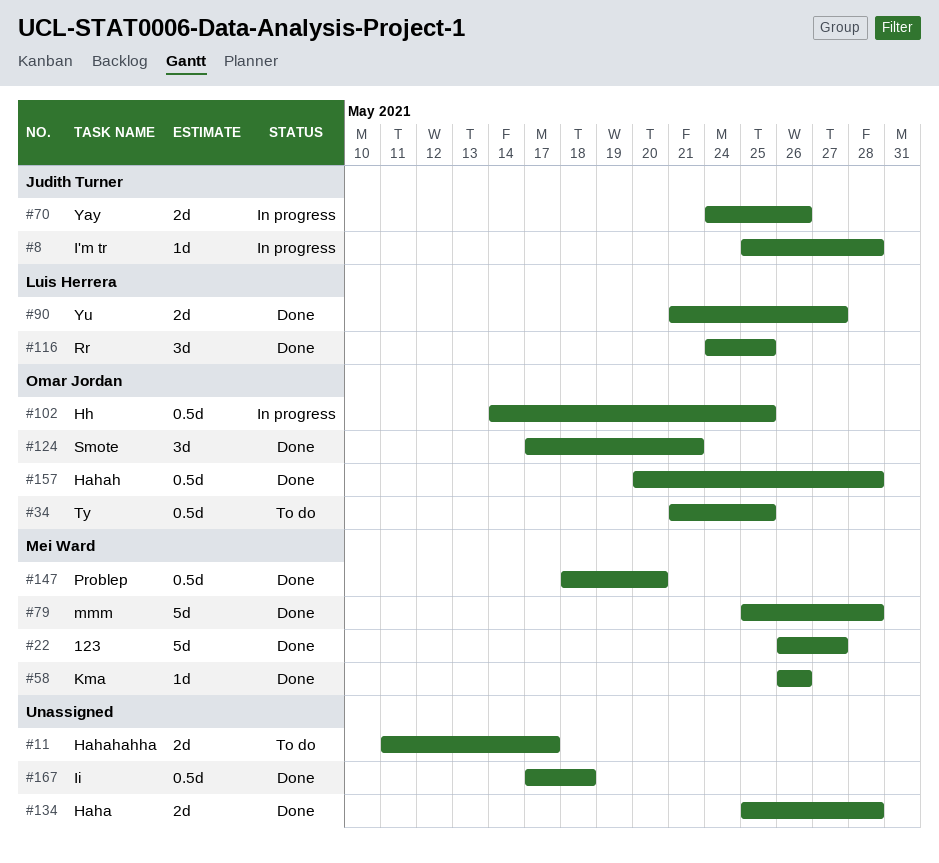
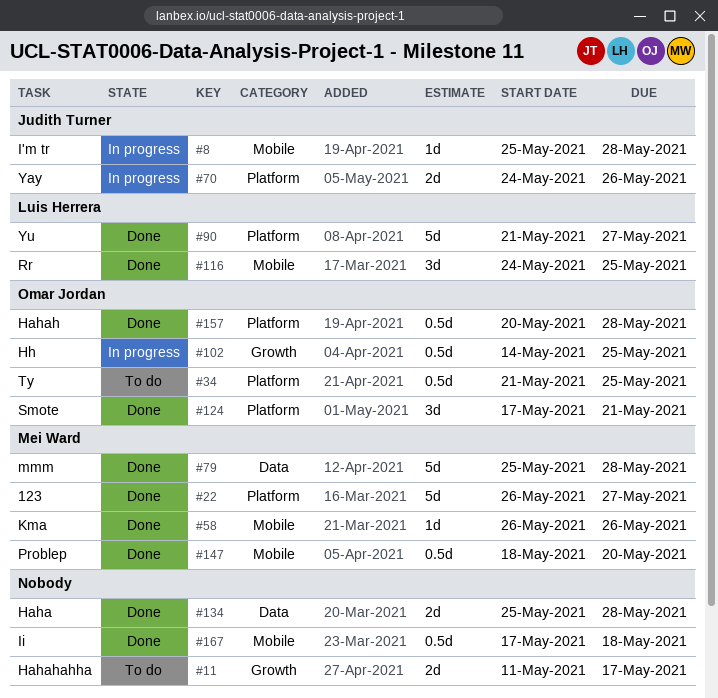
#90, estimate: 2d -> 5d

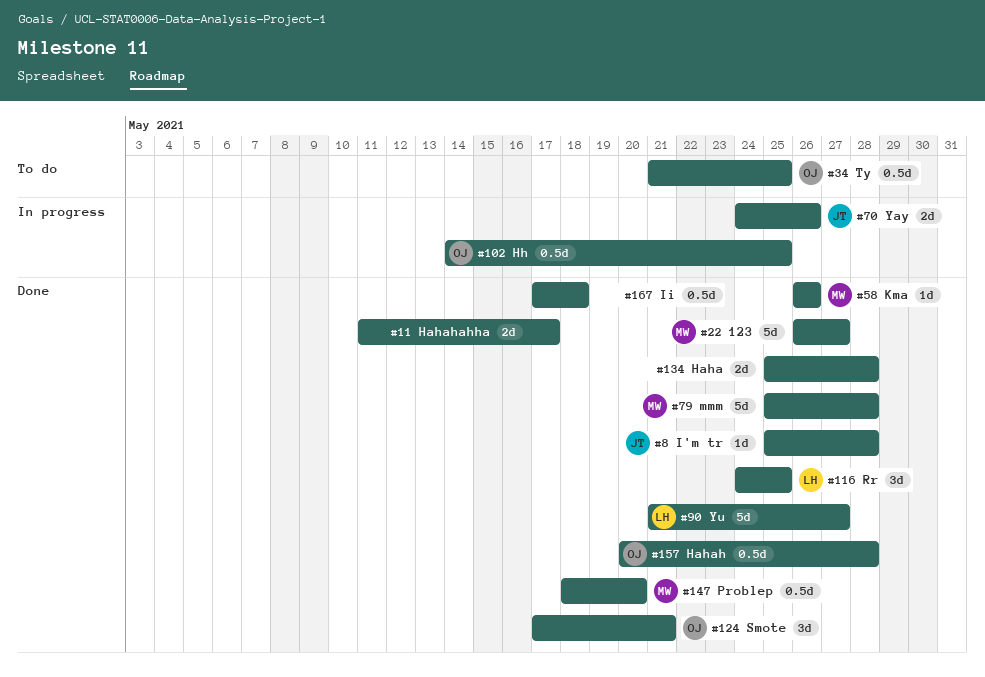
#8, status: In progress -> Done
#11, status: To do -> Done

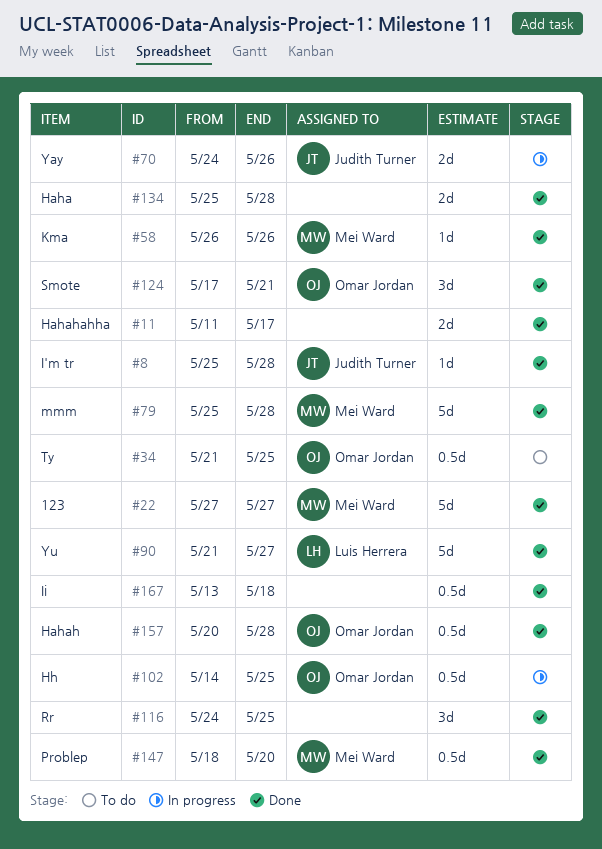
#22, start: May 26 -> May 27
#116, owner: Luis Herrera -> none
#167, start: May 17 -> May 13

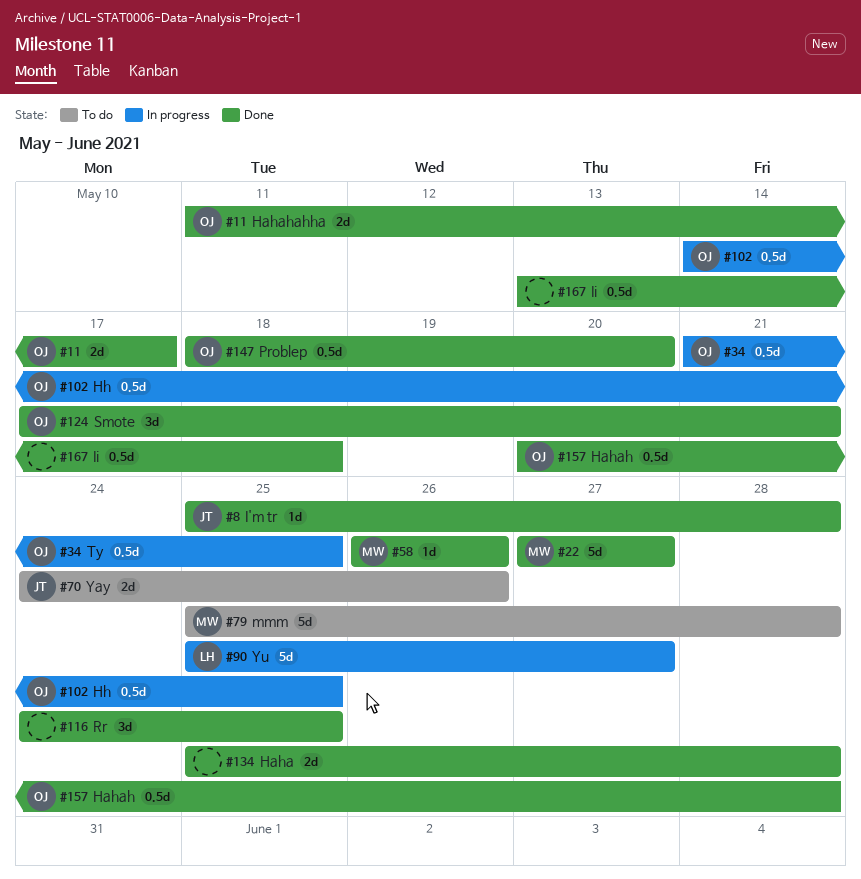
#11, owner: none -> Omar Jordan
#34, status: To do -> In progress
#70, status: In progress -> To do
#79, status: Done -> To do
#90, status: Done -> In progress
#90, start: May 21 -> May 25
#147, owner: Mei Ward -> Omar Jordan

